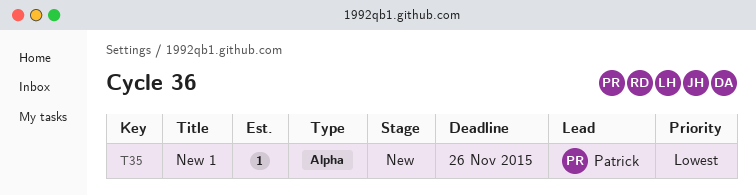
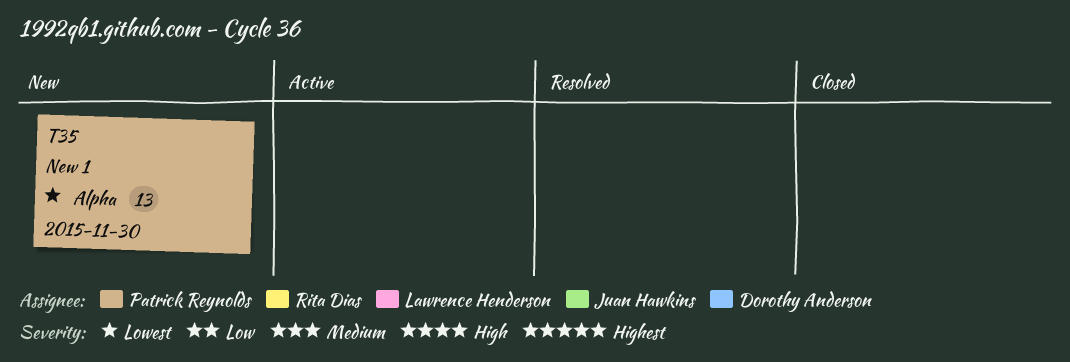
T35, estimate: 1 -> 13
T35, due: Nov 26 -> Nov 30

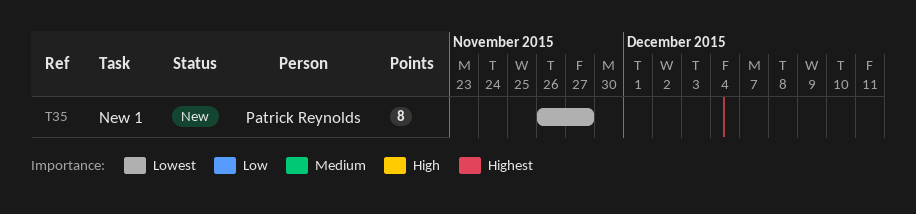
T35, estimate: 13 -> 8
T35, due: Nov 30 -> Nov 27

